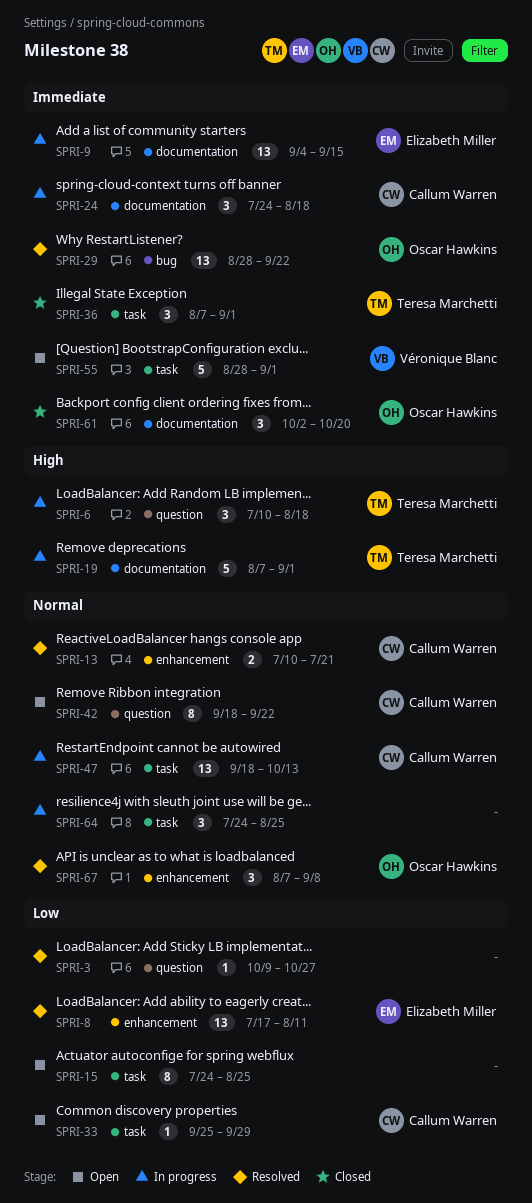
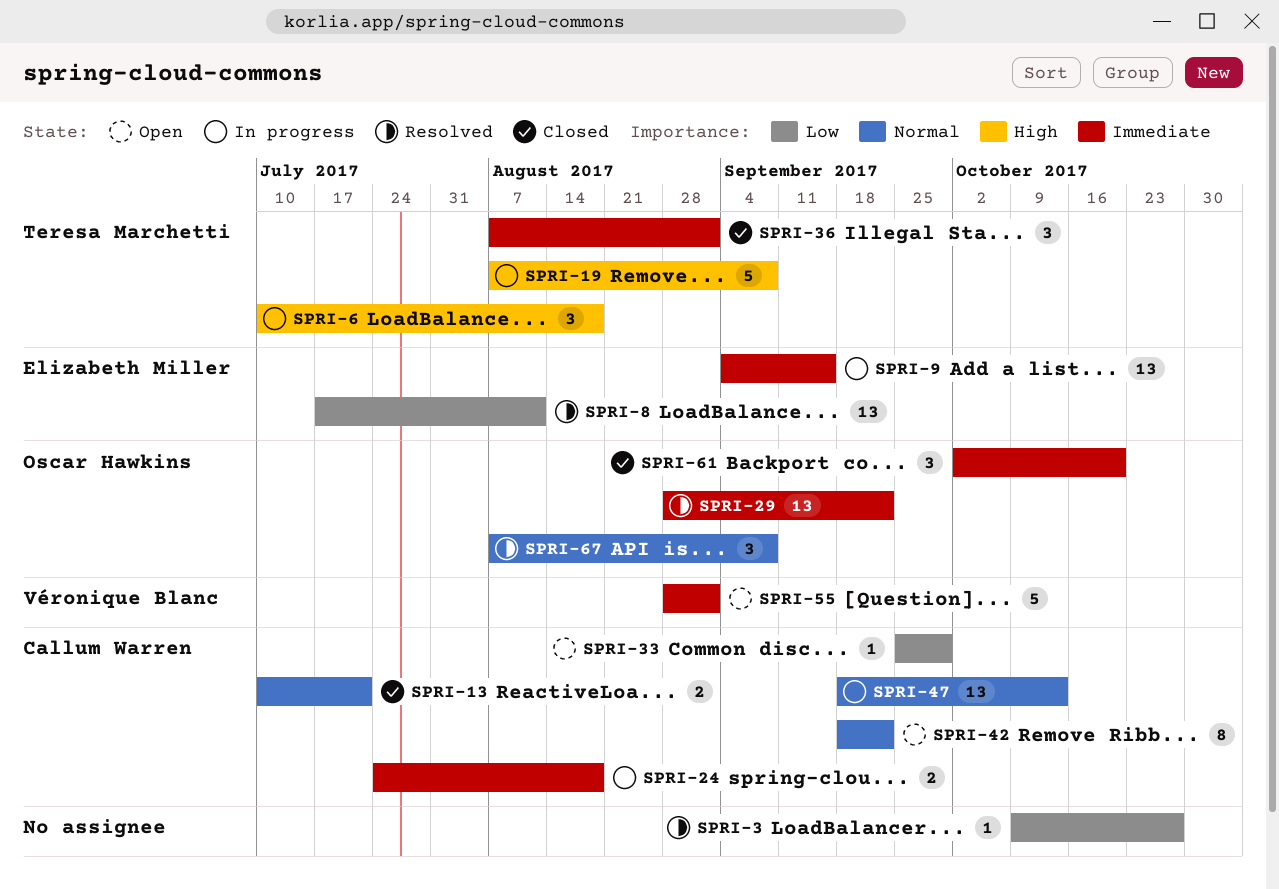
SPRI-13, status: Resolved -> Closed
SPRI-15: present -> none
SPRI-19, due: Sep 1 -> Sep 8
SPRI-24, estimate: 3 -> 2
SPRI-64: present -> none

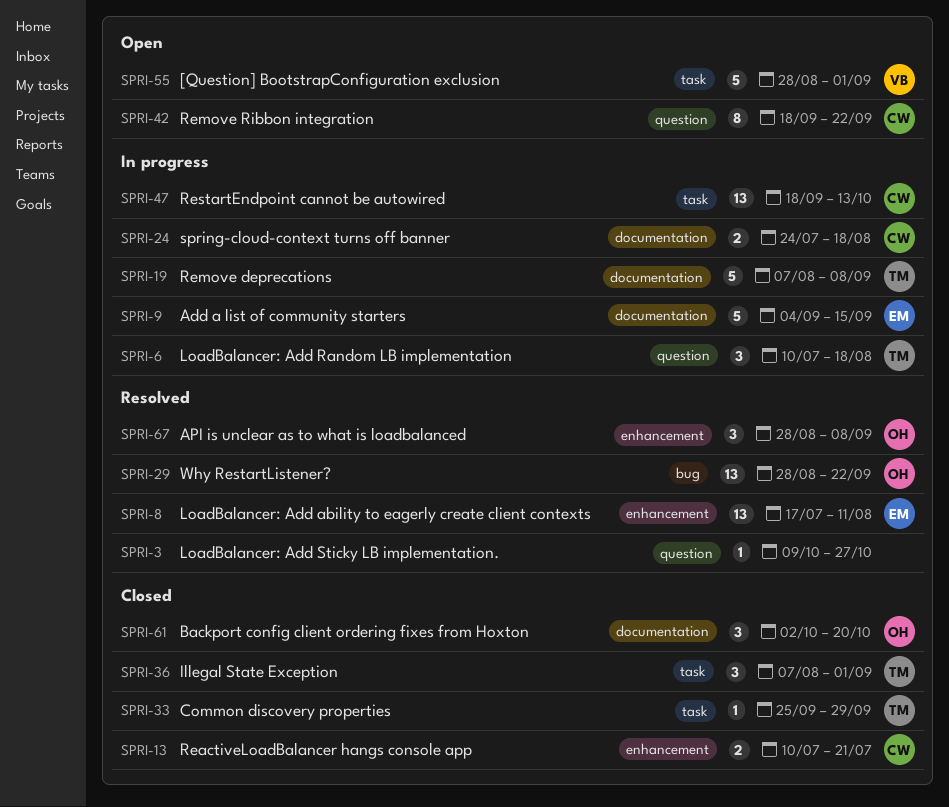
SPRI-9, estimate: 13 -> 5
SPRI-33, status: Open -> Closed
SPRI-33, owner: Callum Warren -> Teresa Marchetti
SPRI-67, start: Aug 7 -> Aug 28

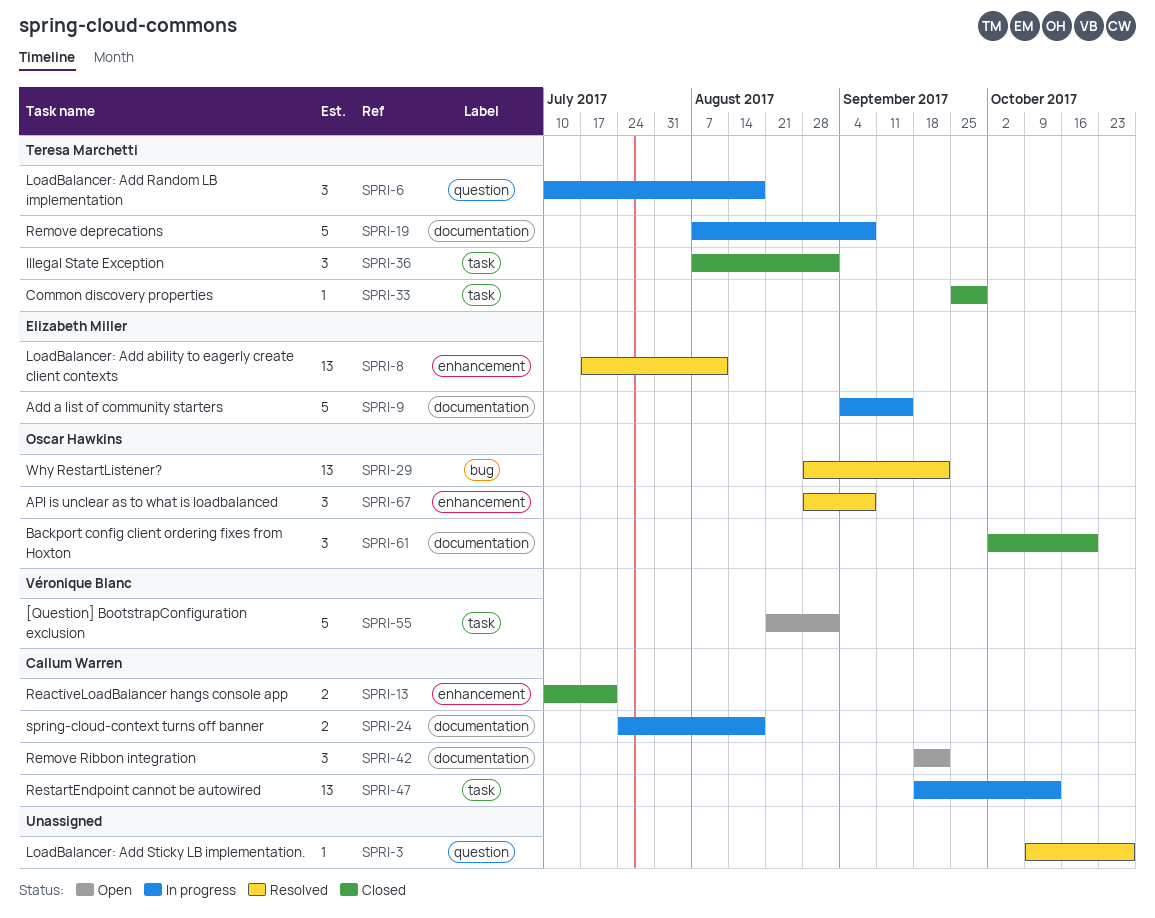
SPRI-42, label: question -> documentation
SPRI-42, estimate: 8 -> 3
SPRI-55, start: Aug 28 -> Aug 21

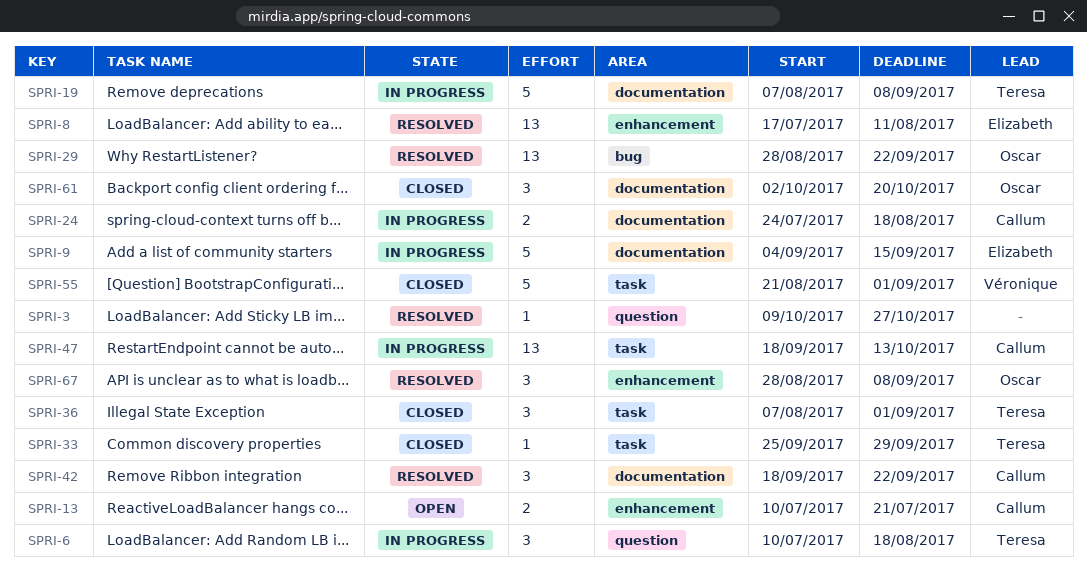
SPRI-13, status: Closed -> Open
SPRI-42, status: Open -> Resolved
SPRI-55, status: Open -> Closed

